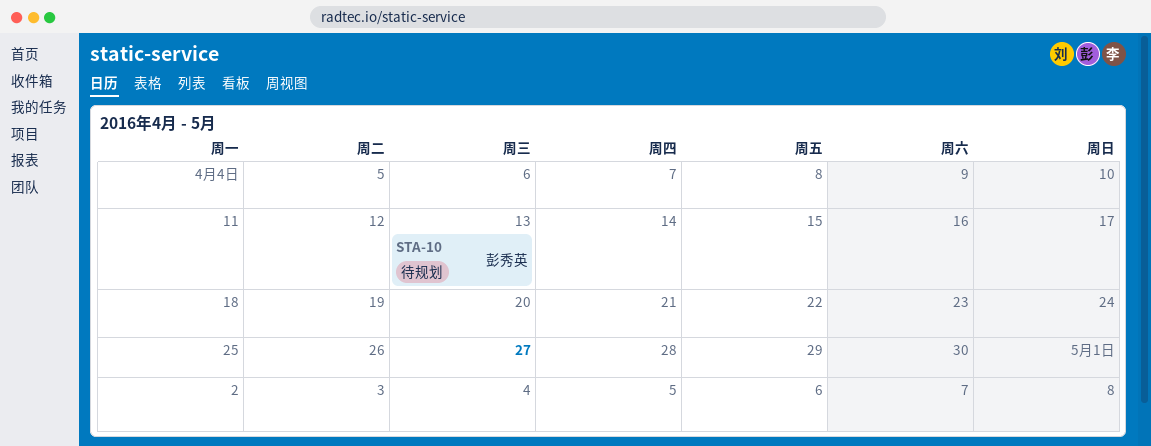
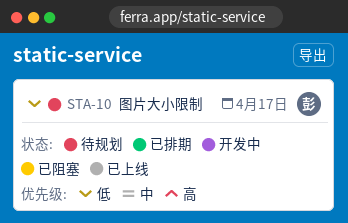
STA-10, due: Apr 13 -> Apr 17

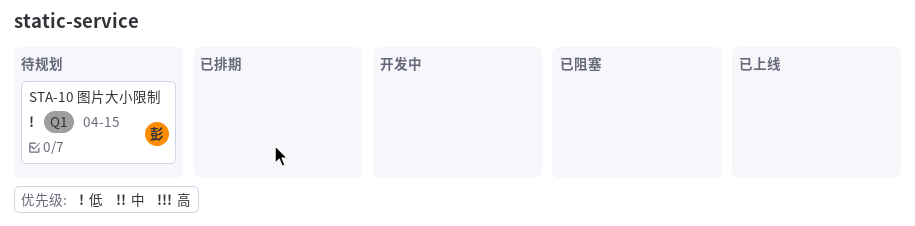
STA-10, due: Apr 17 -> Apr 15

